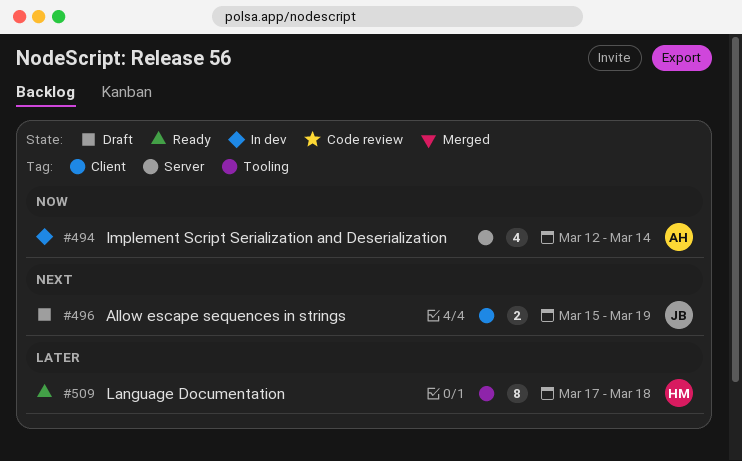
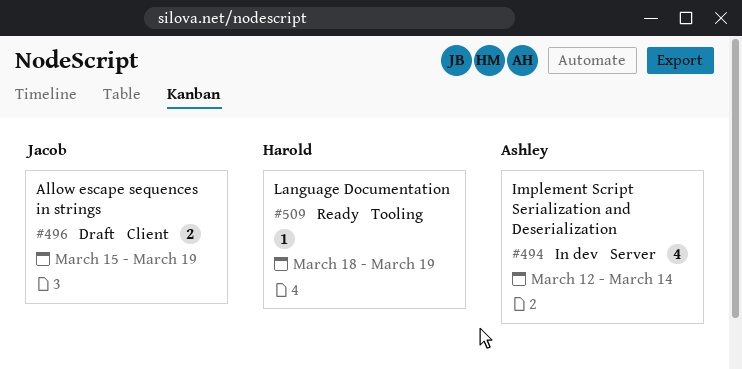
#509, estimate: 8 -> 1
#509, start: Mar 17 -> Mar 18
#509, due: Mar 18 -> Mar 19

